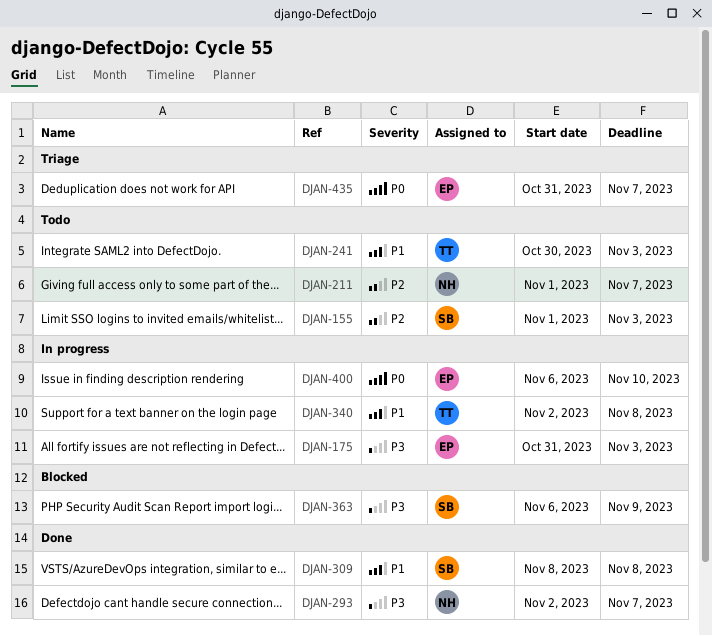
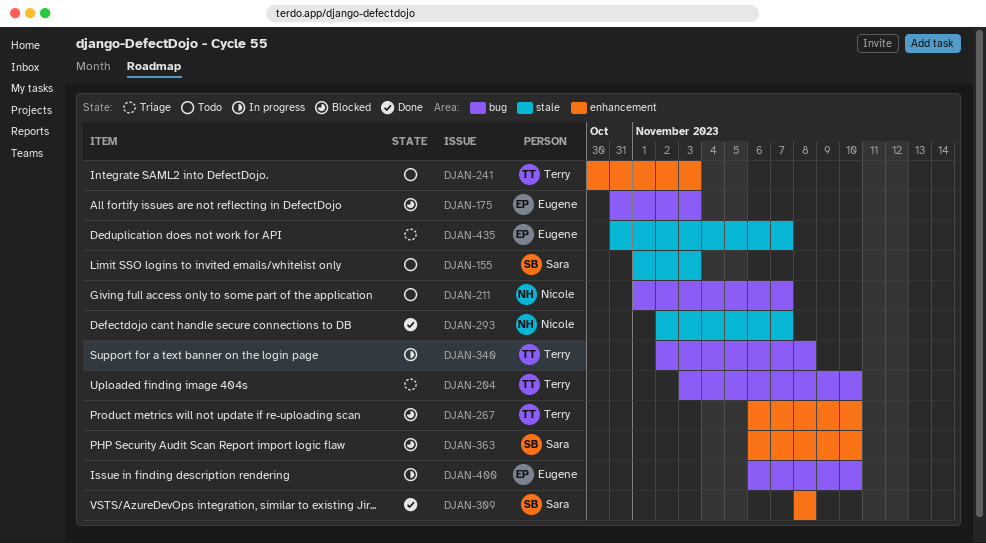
DJAN-175, status: In progress -> Blocked
DJAN-204: none -> present
DJAN-267: none -> present
DJAN-363, due: Nov 9 -> Nov 10

